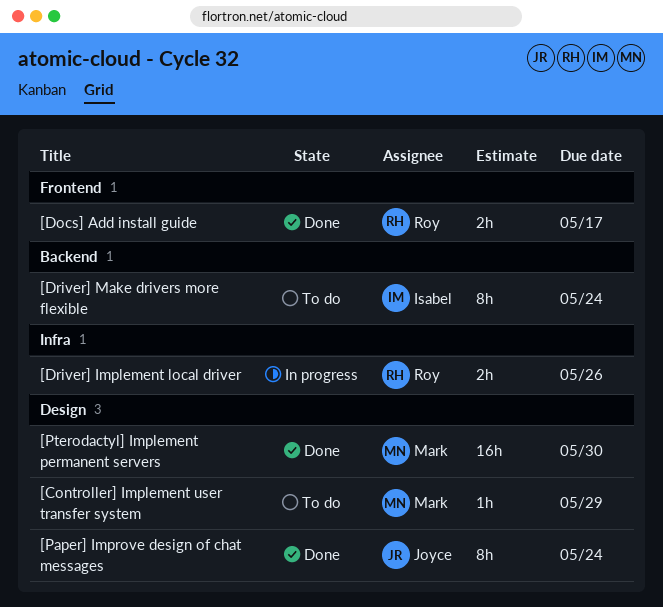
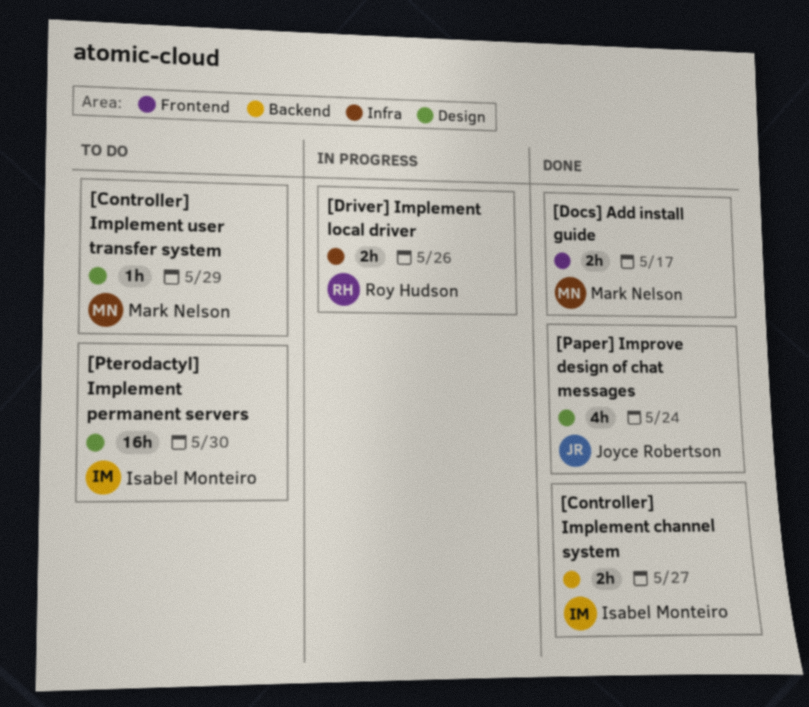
[Controller] Implement channel system: none -> present
[Docs] Add install guide, owner: Roy Hudson -> Mark Nelson
[Driver] Make drivers more flexible: present -> none
[Paper] Improve design of chat messages, estimate: 8h -> 4h
[Pterodactyl] Implement permanent servers, status: Done -> To do
[Pterodactyl] Implement permanent servers, owner: Mark Nelson -> Isabel Monteiro

